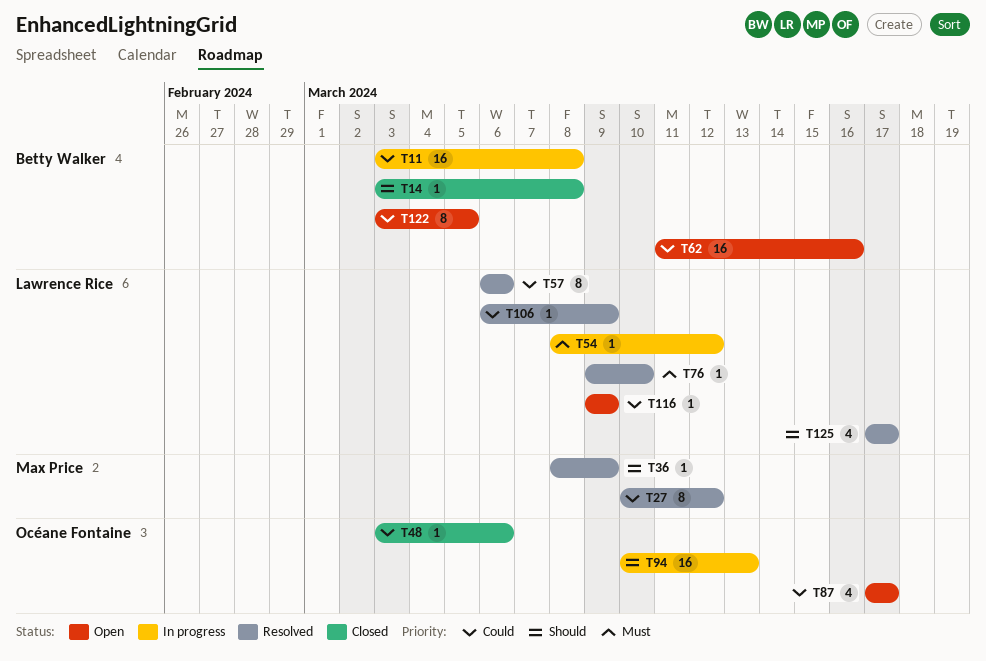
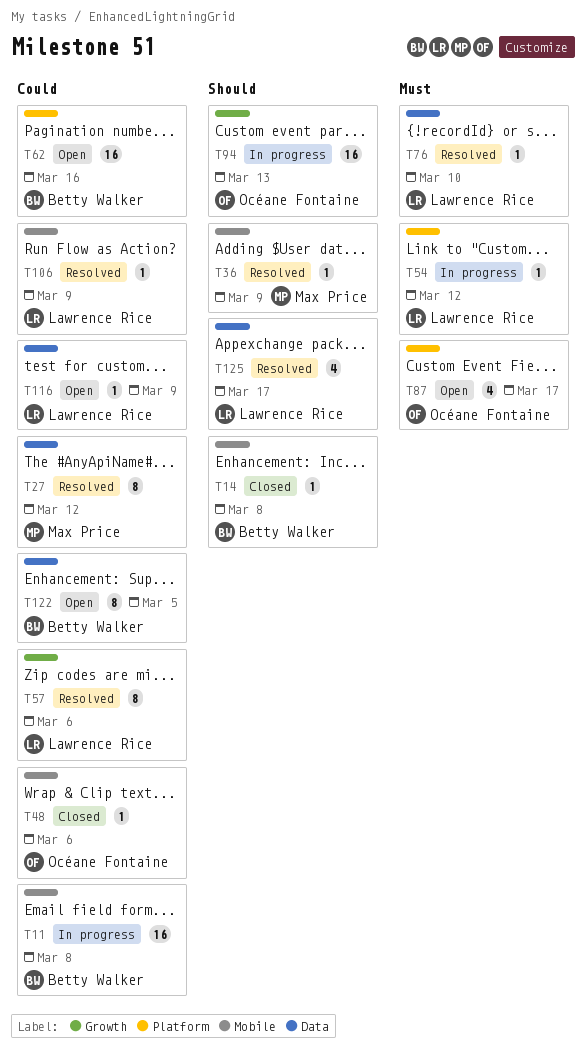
T87, priority: Could -> Must

